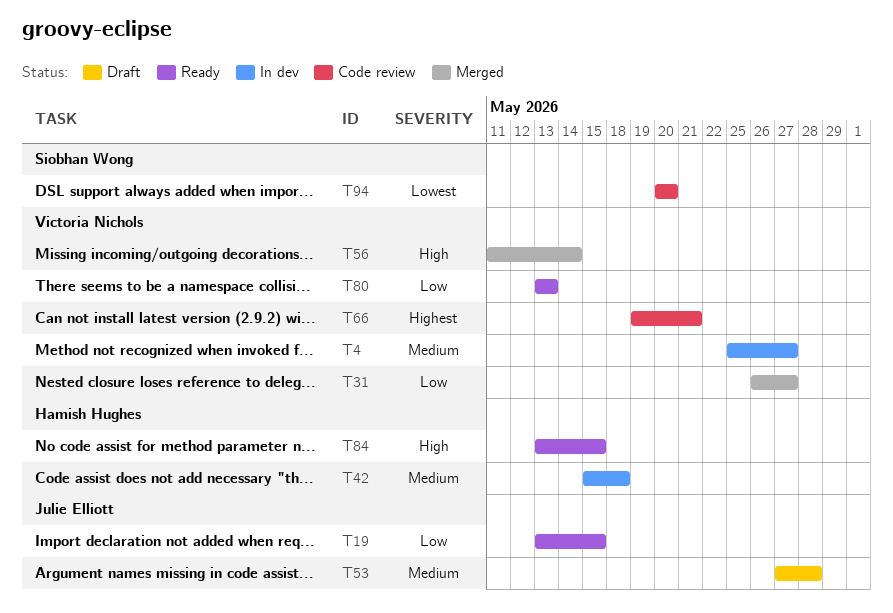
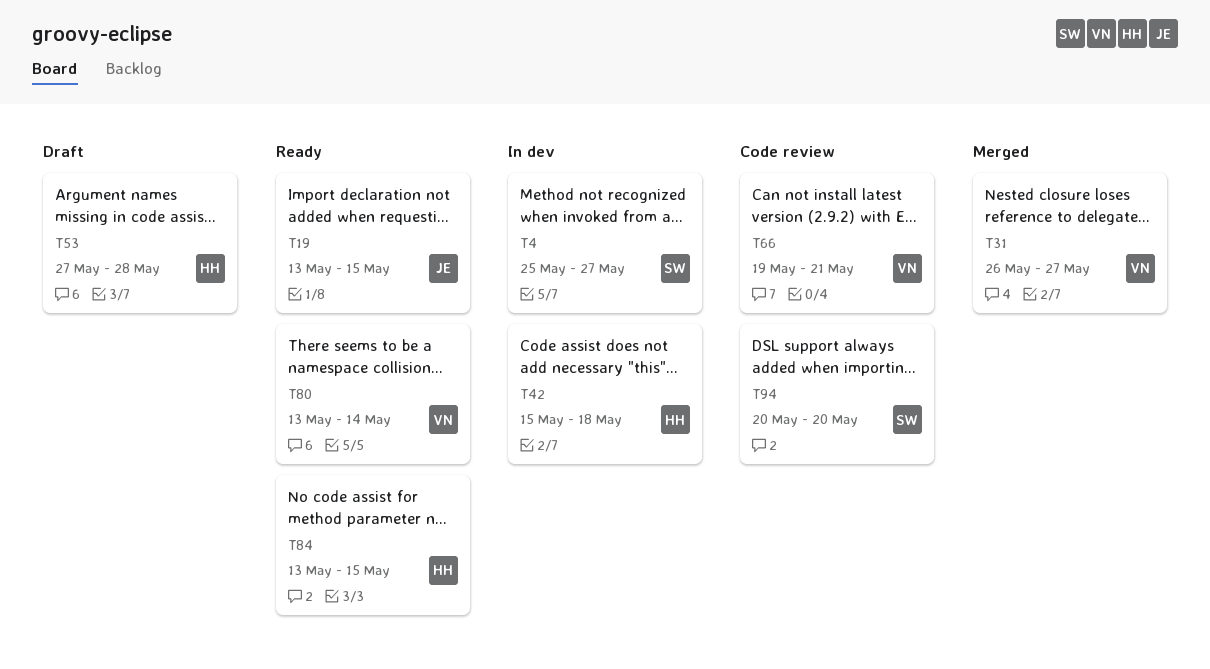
T4, owner: Victoria Nichols -> Siobhan Wong
T53, owner: Julie Elliott -> Hamish Hughes
T56: present -> none
T80, due: May 13 -> May 14

